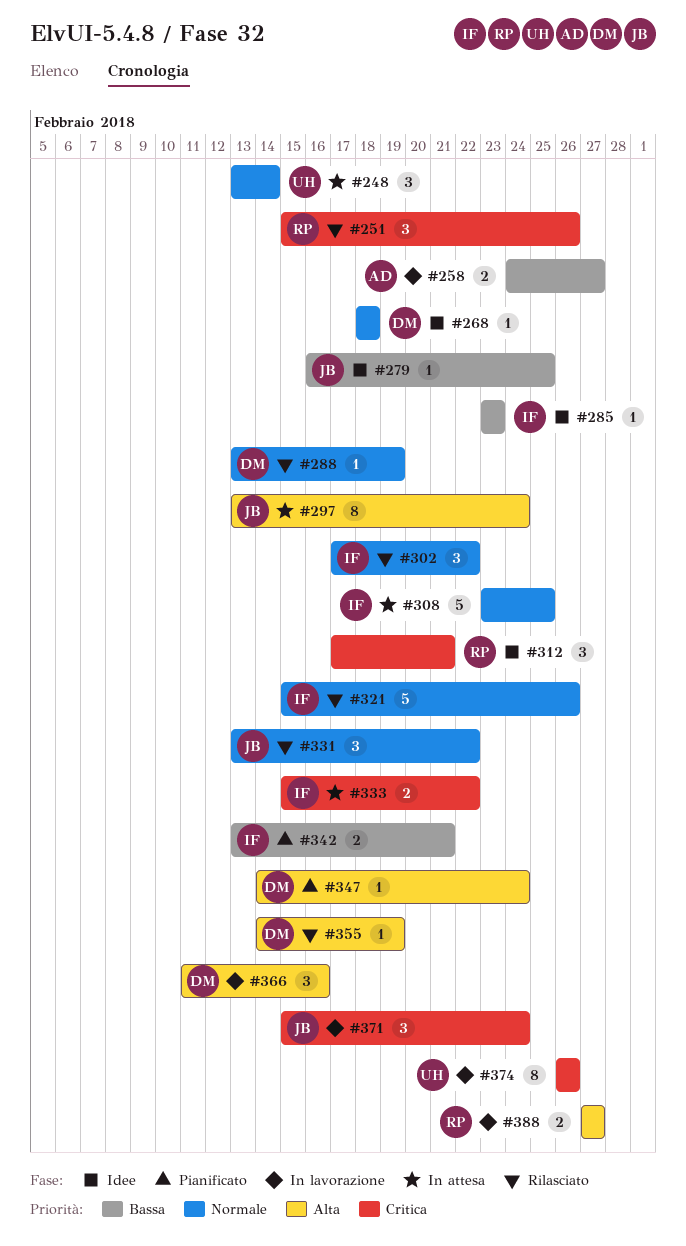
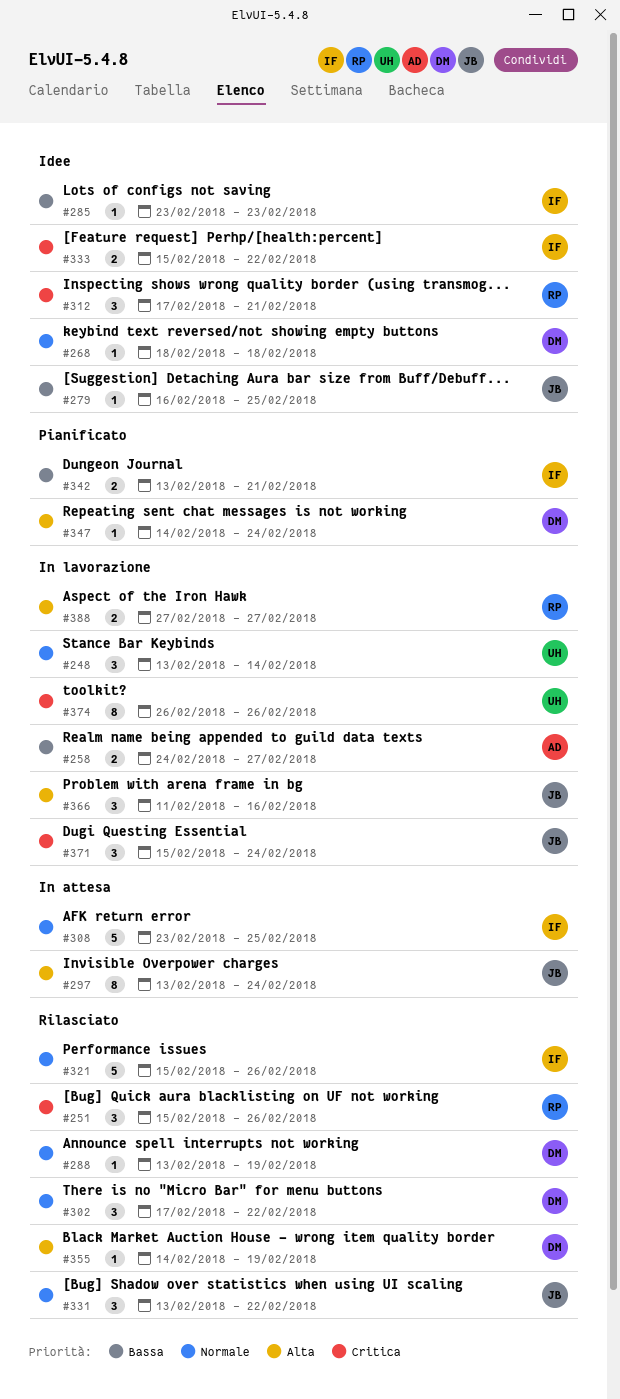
#248, status: In attesa -> In lavorazione
#302, owner: IF -> DM
#333, status: In attesa -> Idee
#366, owner: DM -> JB

